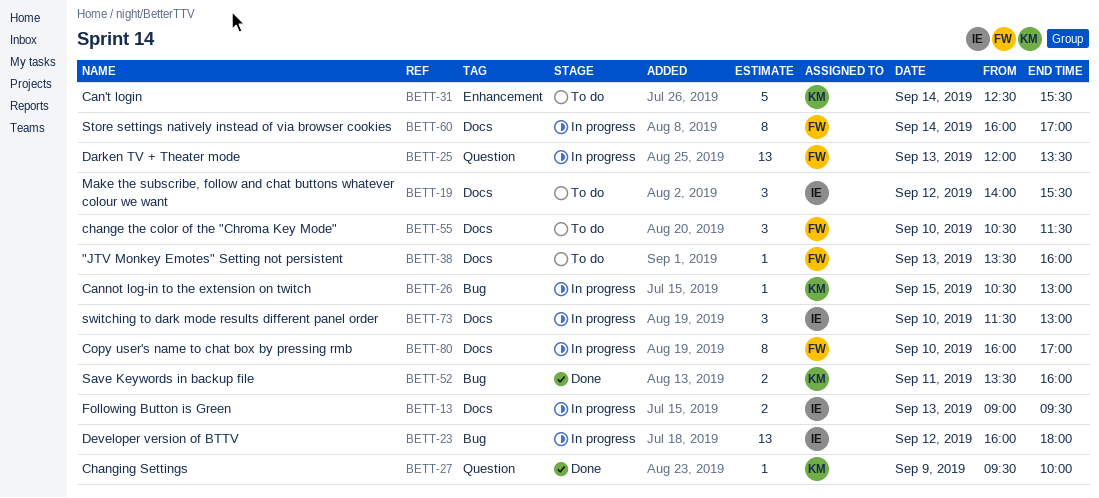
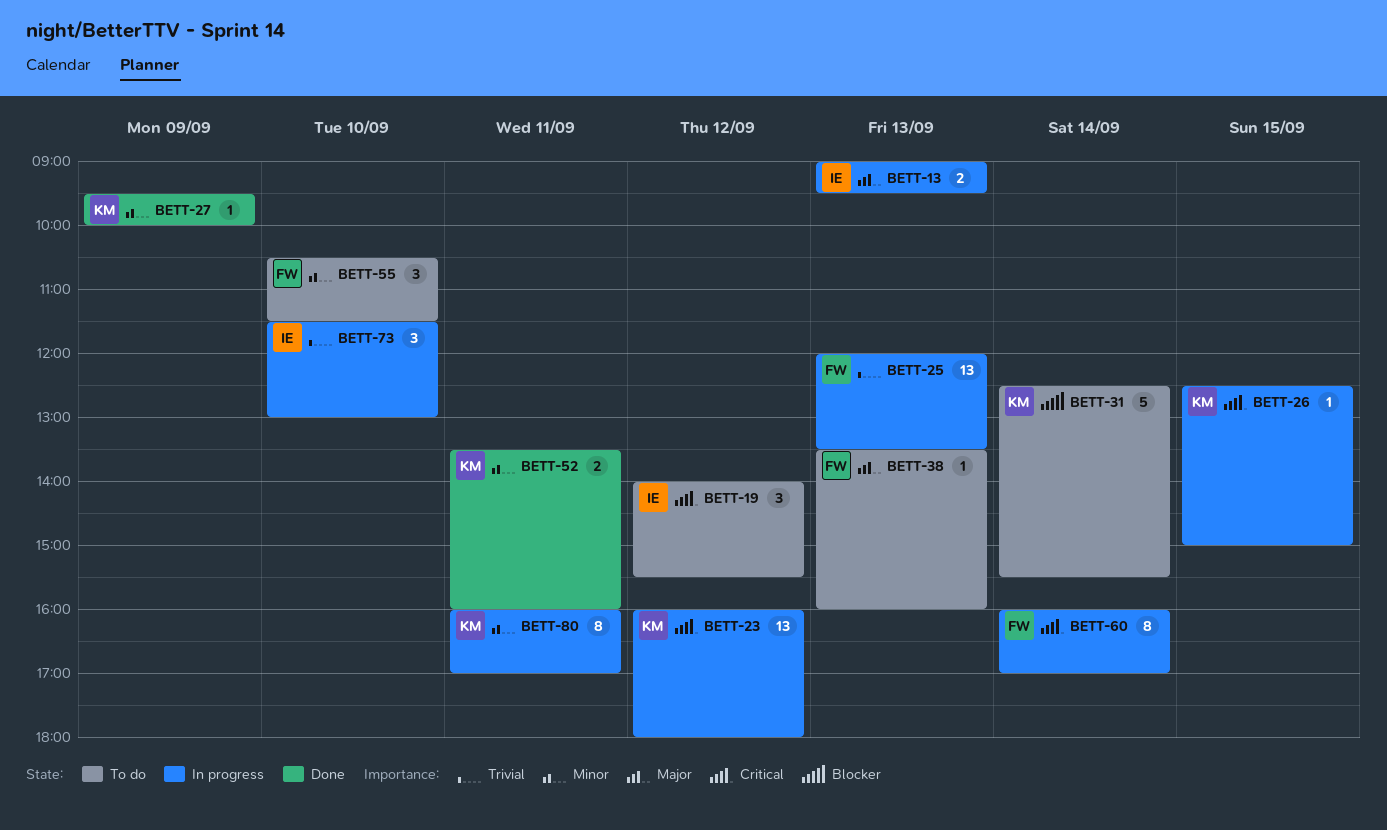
BETT-23, owner: IE -> KM
BETT-26, begins: 10:30 -> 12:30
BETT-26, ends: 13:00 -> 15:00
BETT-80, owner: FW -> KM
BETT-80, day: Sep 10 -> Sep 11

